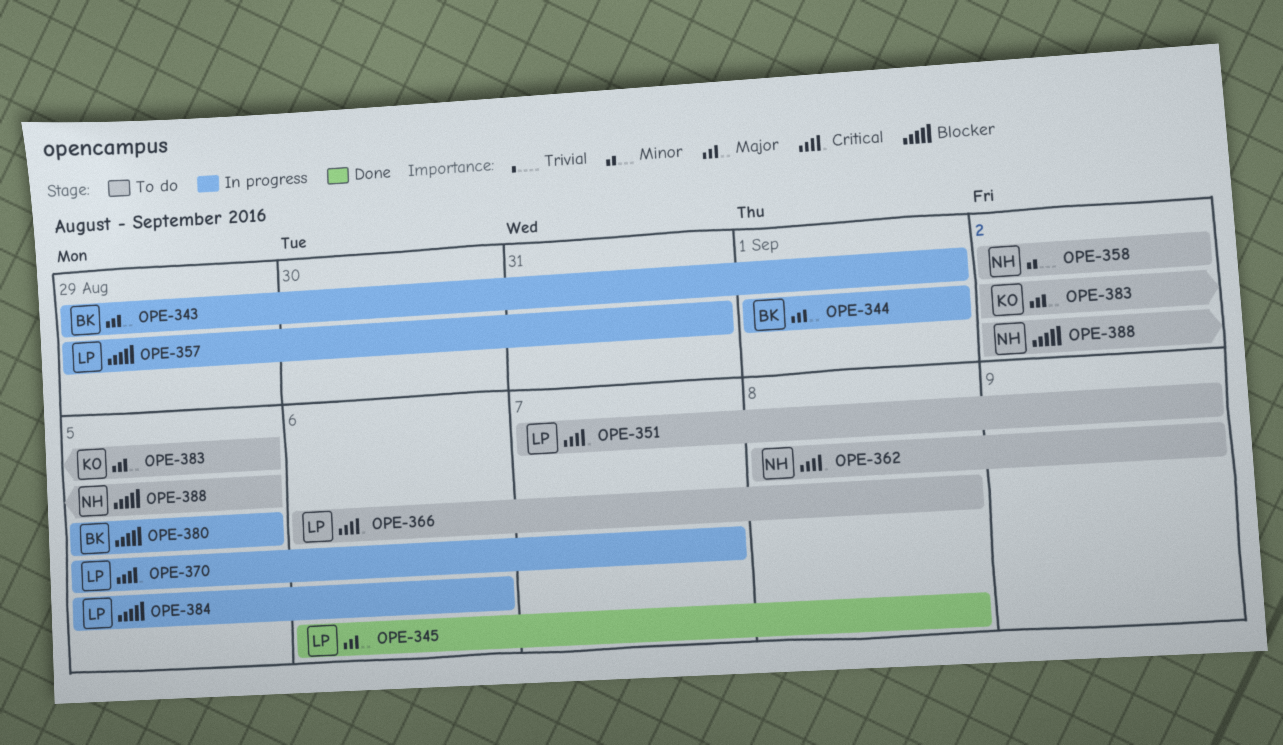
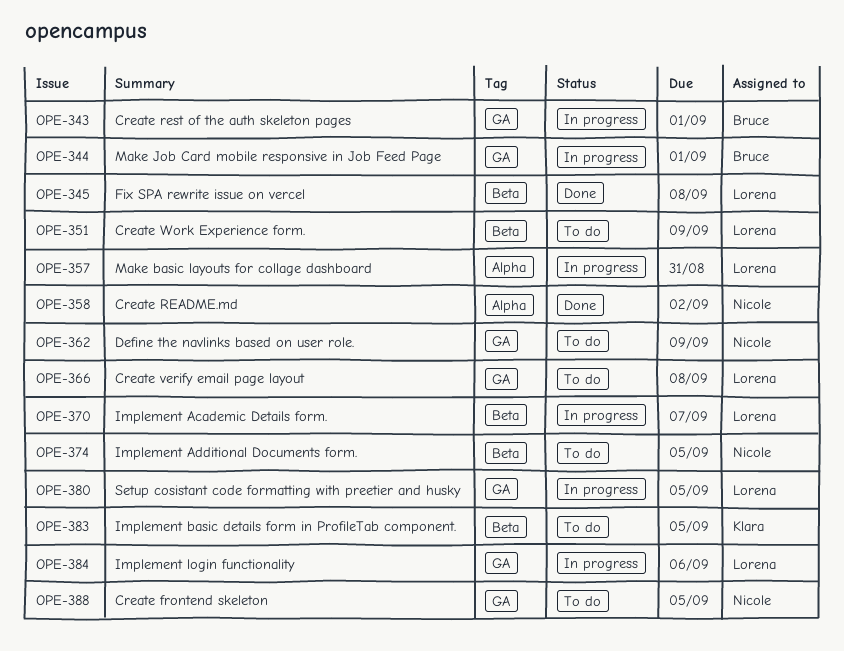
OPE-358, status: To do -> Done
OPE-374: none -> present
OPE-380, owner: Bruce -> Lorena

